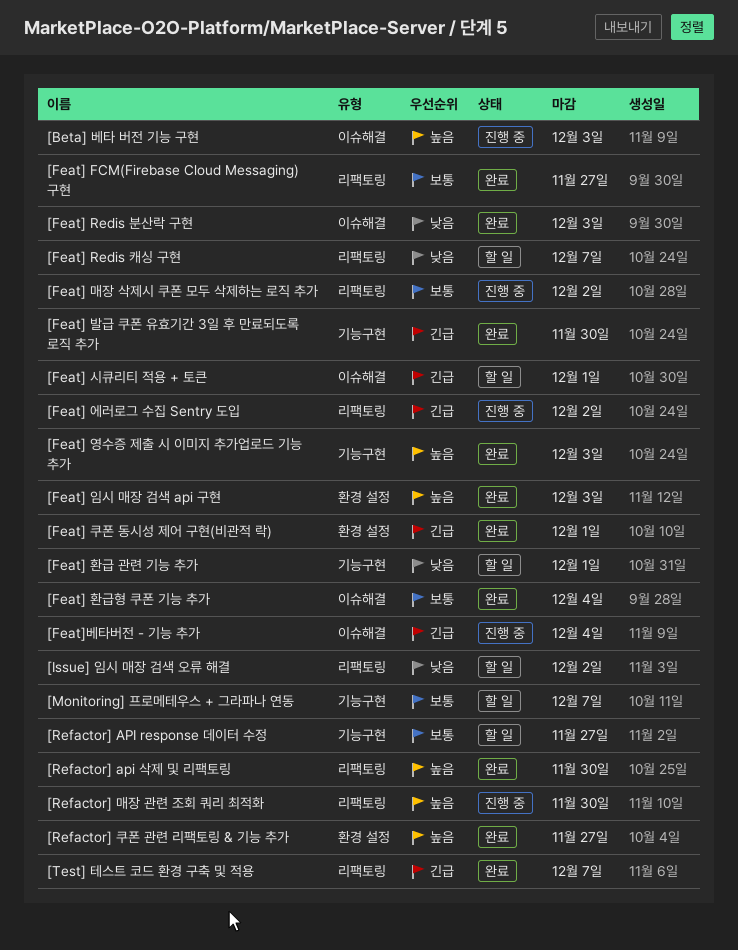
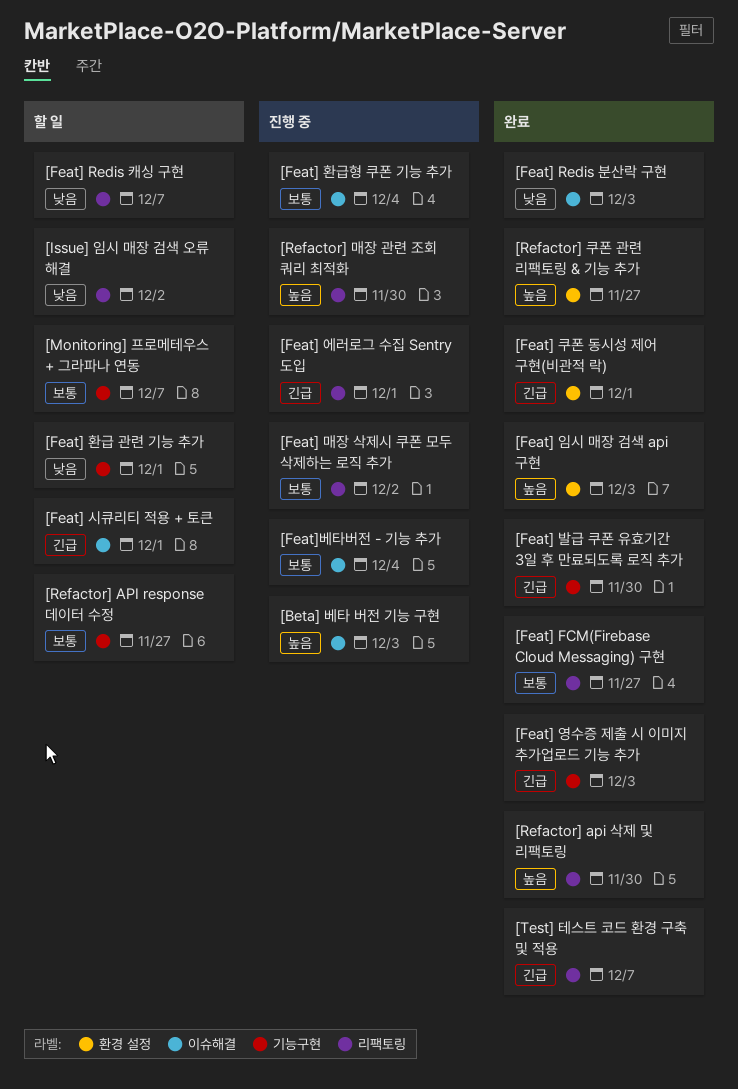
[Feat] 에러로그 수집 Sentry 도입, due: Dec 2 -> Dec 1
[Feat] 영수증 제출 시 이미지 추가업로드 기능 추가, priority: 높음 -> 긴급
[Feat] 환급형 쿠폰 기능 추가, status: 완료 -> 진행 중
[Feat]베타버전 - 기능 추가, priority: 긴급 -> 보통

